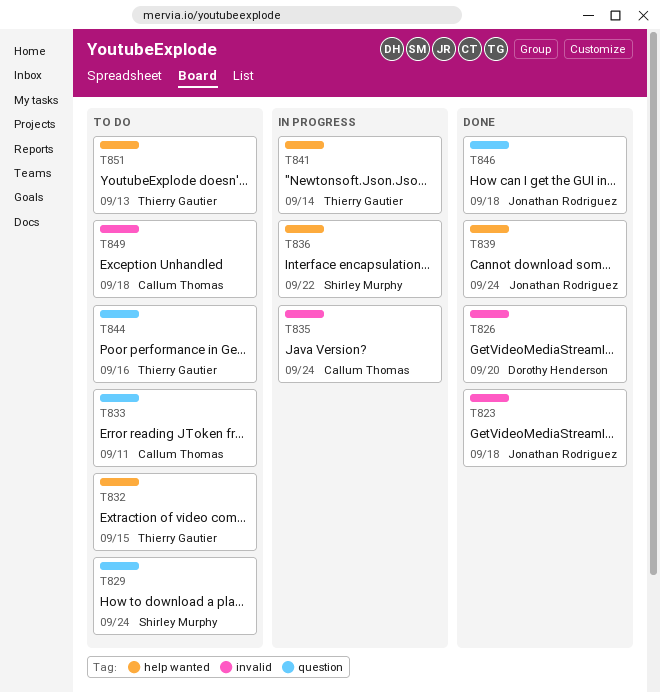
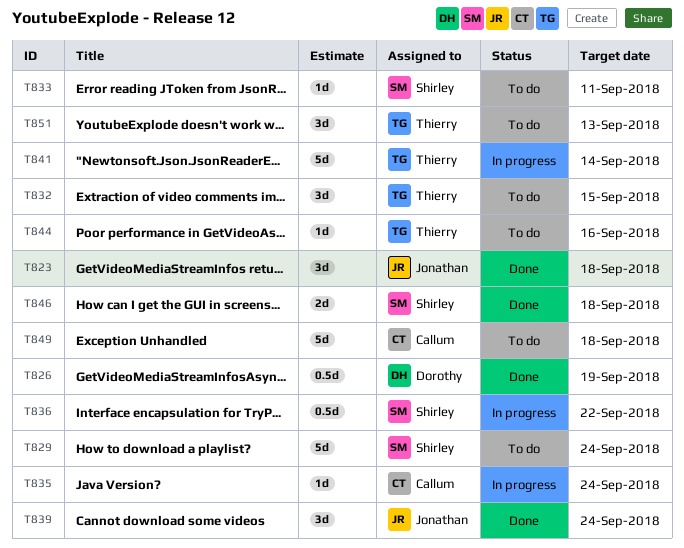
T826, due: Sep 20 -> Sep 19
T833, owner: Callum Thomas -> Shirley Murphy
T846, owner: Jonathan Rodriguez -> Shirley Murphy

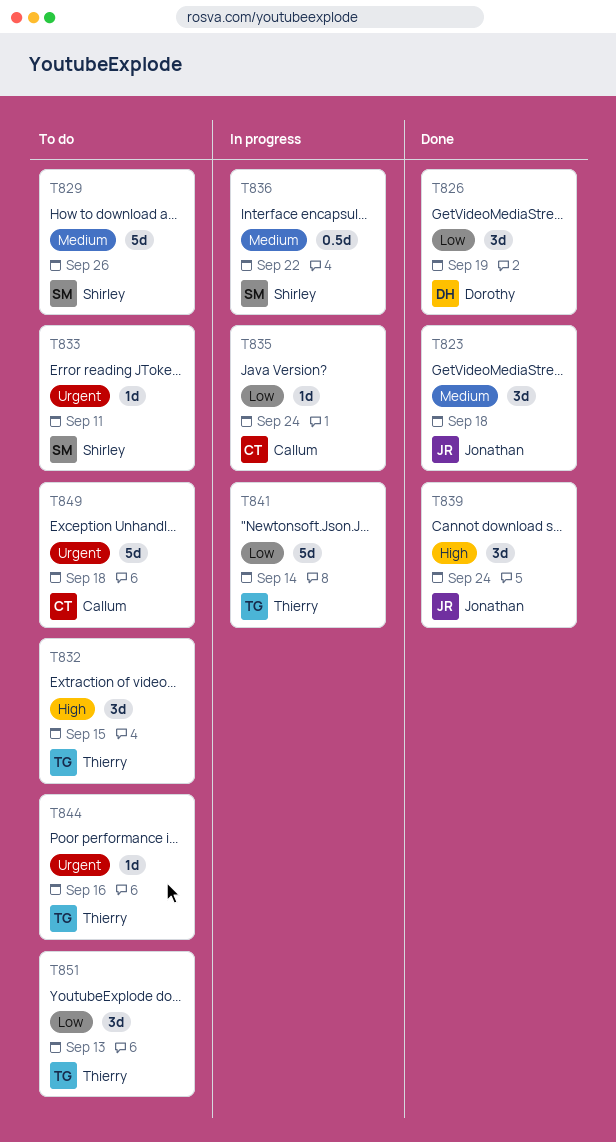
T826, estimate: 0.5d -> 3d
T829, due: Sep 24 -> Sep 26
T846: present -> none

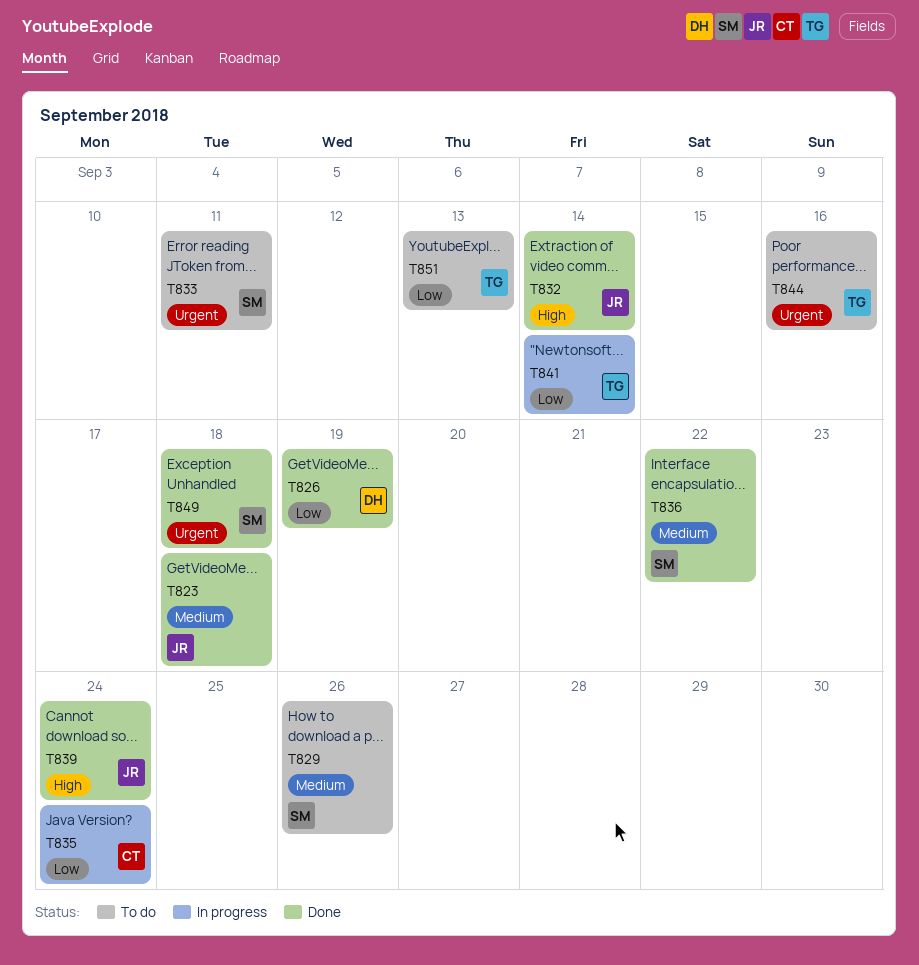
T832, status: To do -> Done
T832, owner: Thierry -> Jonathan
T832, due: Sep 15 -> Sep 14
T836, status: In progress -> Done
T849, status: To do -> Done
T849, owner: Callum -> Shirley

